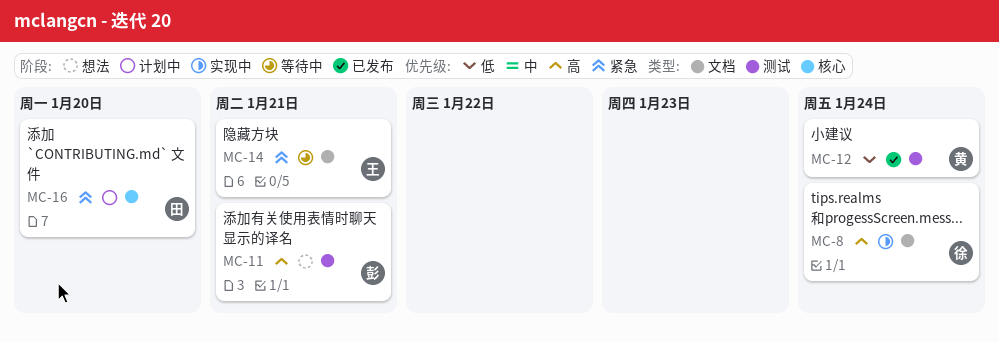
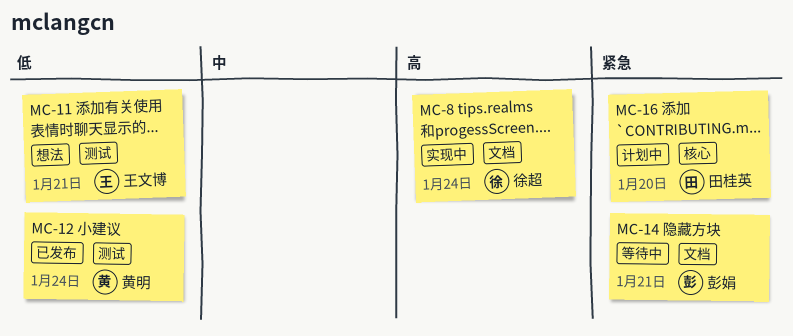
MC-11, owner: 彭娟 -> 王文博
MC-11, priority: 高 -> 低
MC-14, owner: 王文博 -> 彭娟

